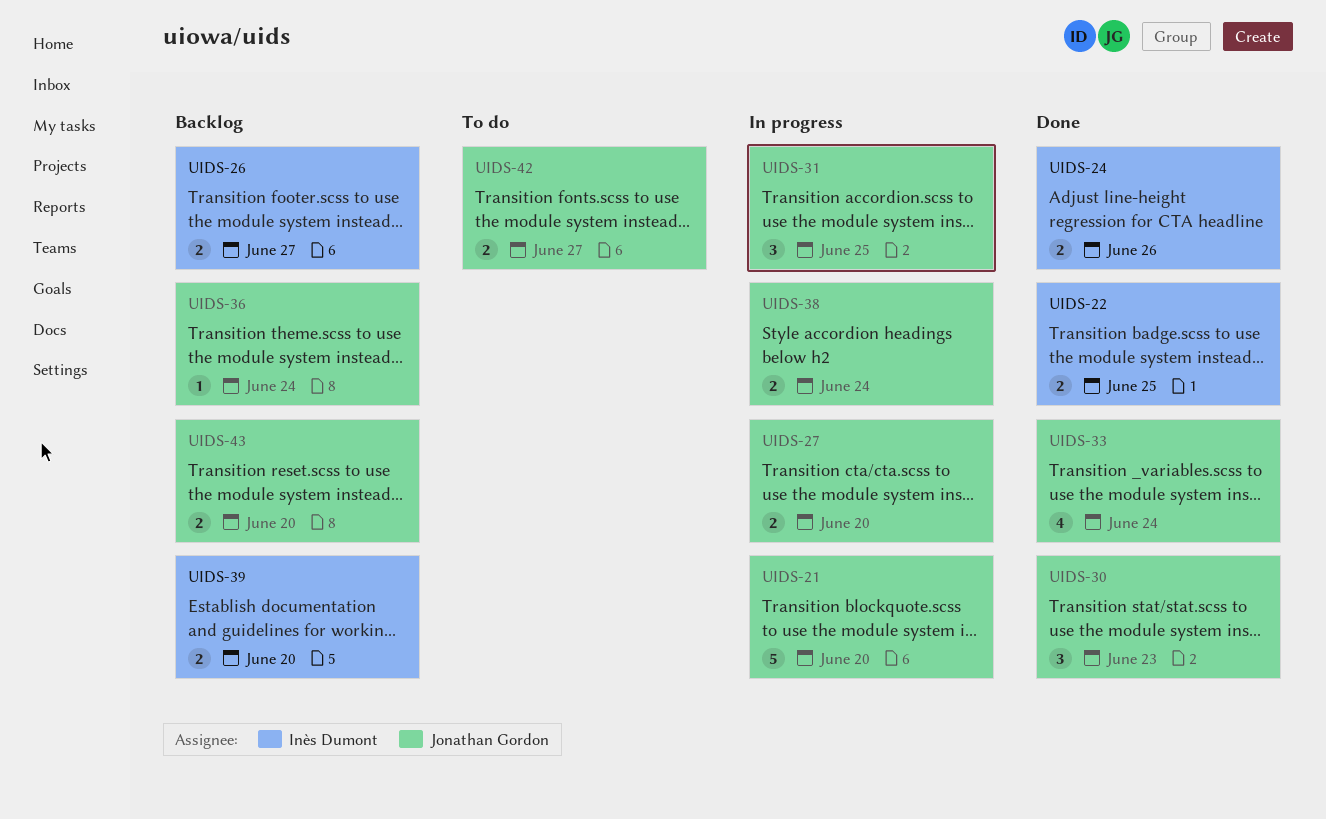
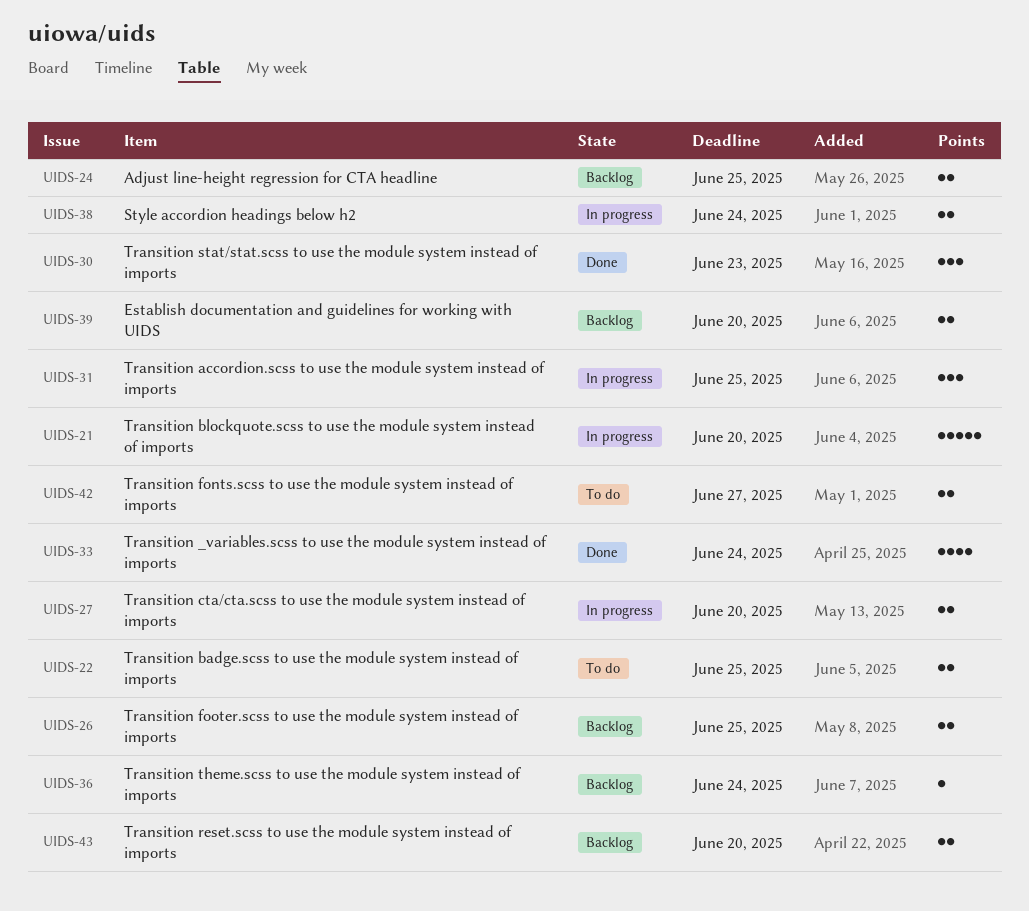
UIDS-22, status: Done -> To do
UIDS-24, status: Done -> Backlog
UIDS-24, due: Jun 26 -> Jun 25
UIDS-26, due: Jun 27 -> Jun 25

